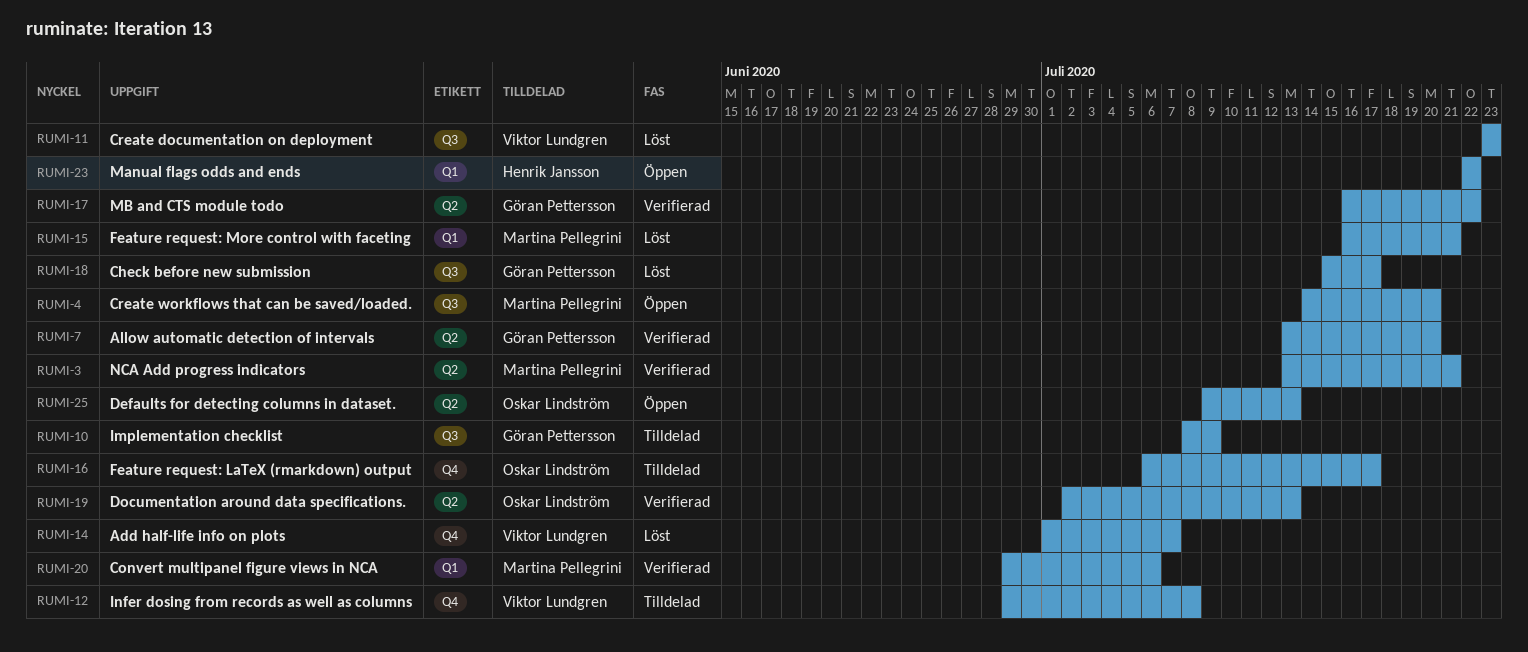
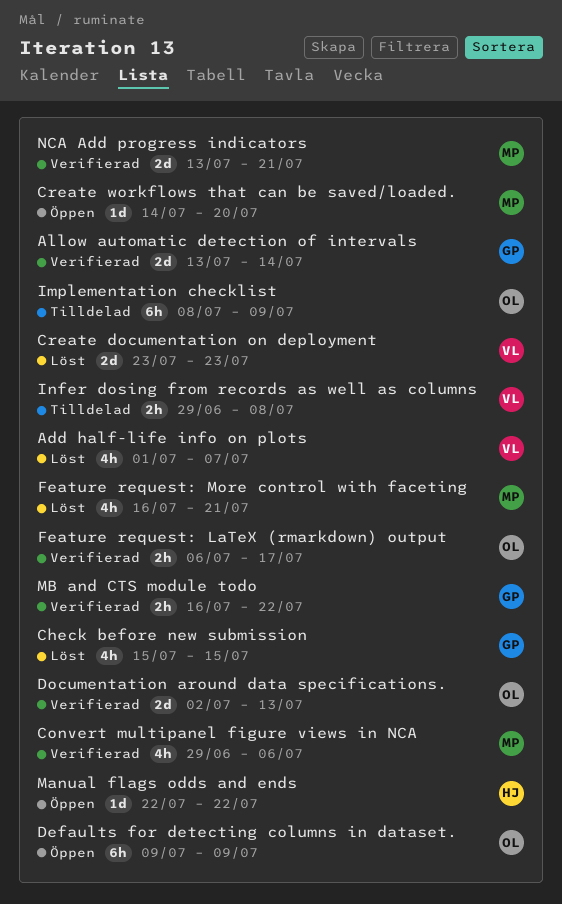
Allow automatic detection of intervals, due: Jul 20 -> Jul 14
Check before new submission, due: Jul 17 -> Jul 15
Defaults for detecting columns in dataset., due: Jul 13 -> Jul 9
Feature request: LaTeX (rmarkdown) output, status: Tilldelad -> Verifierad
Implementation checklist, owner: Göran Pettersson -> Oskar Lindström

